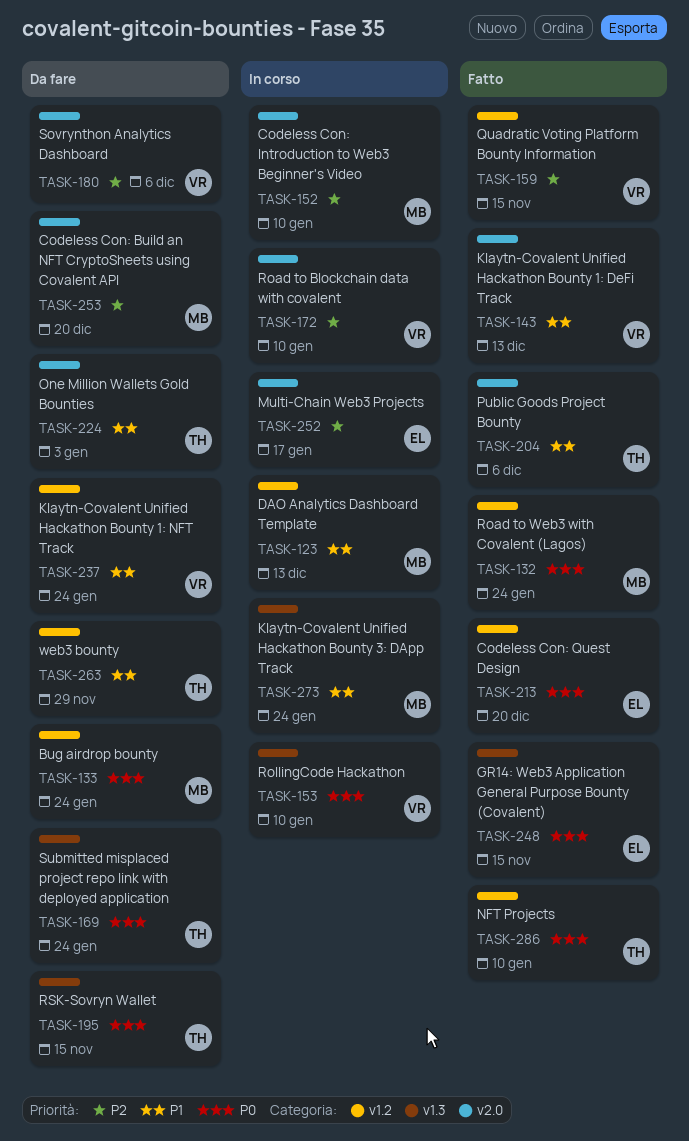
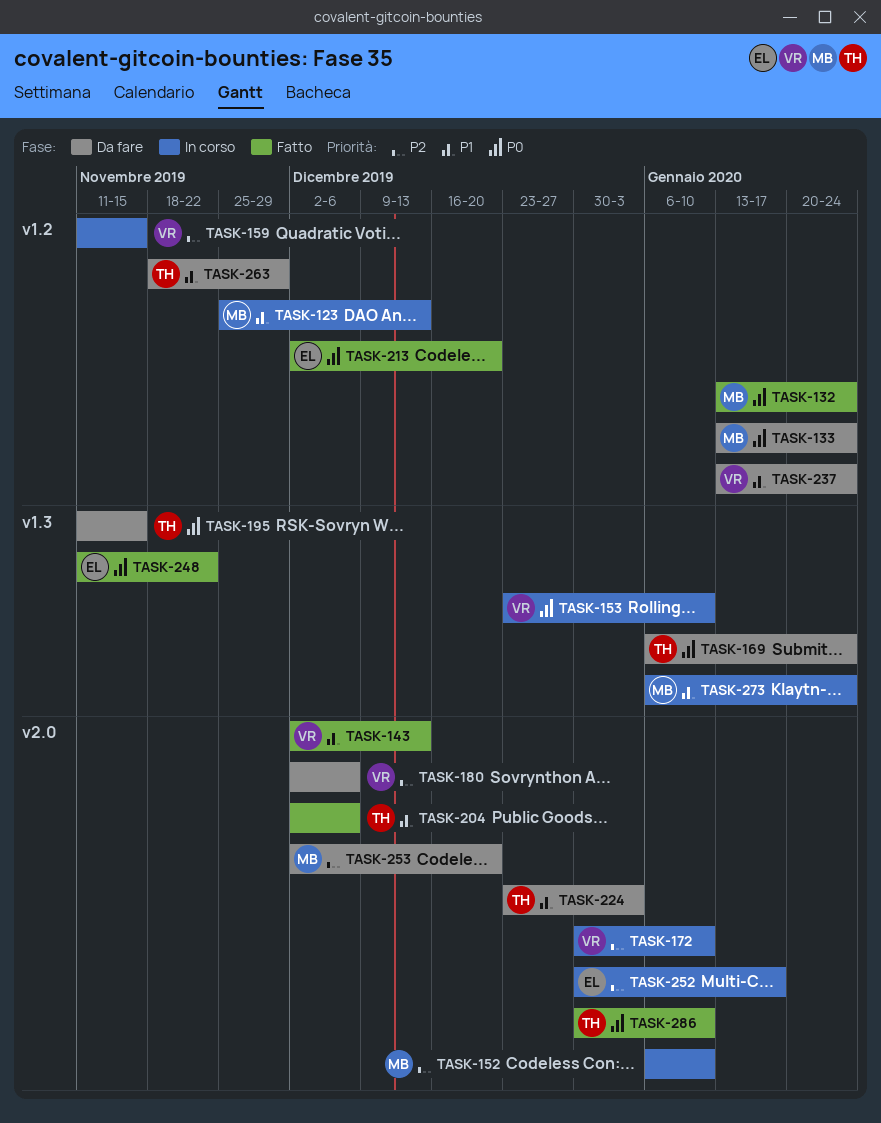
TASK-159, status: Fatto -> In corso
TASK-248, due: Nov 15 -> Nov 22
TASK-286, label: v1.2 -> v2.0

